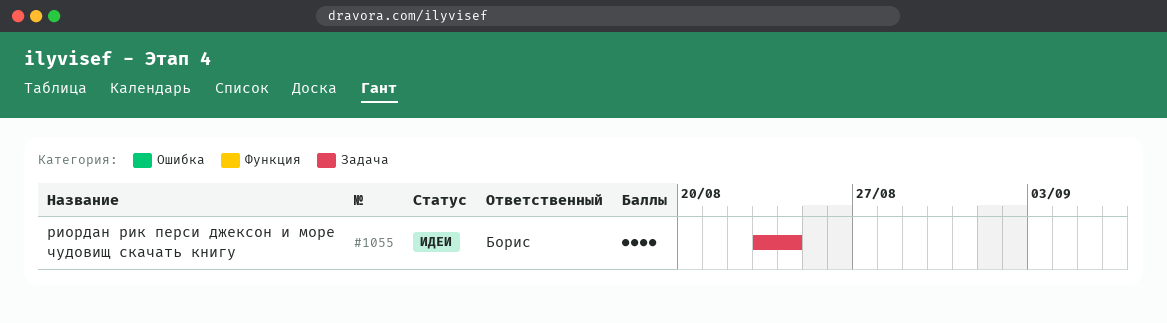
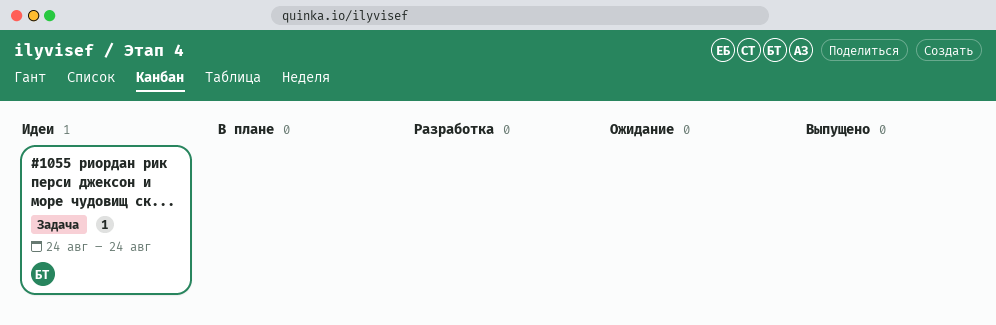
#1055, estimate: 4 -> 1
#1055, start: Aug 23 -> Aug 24

